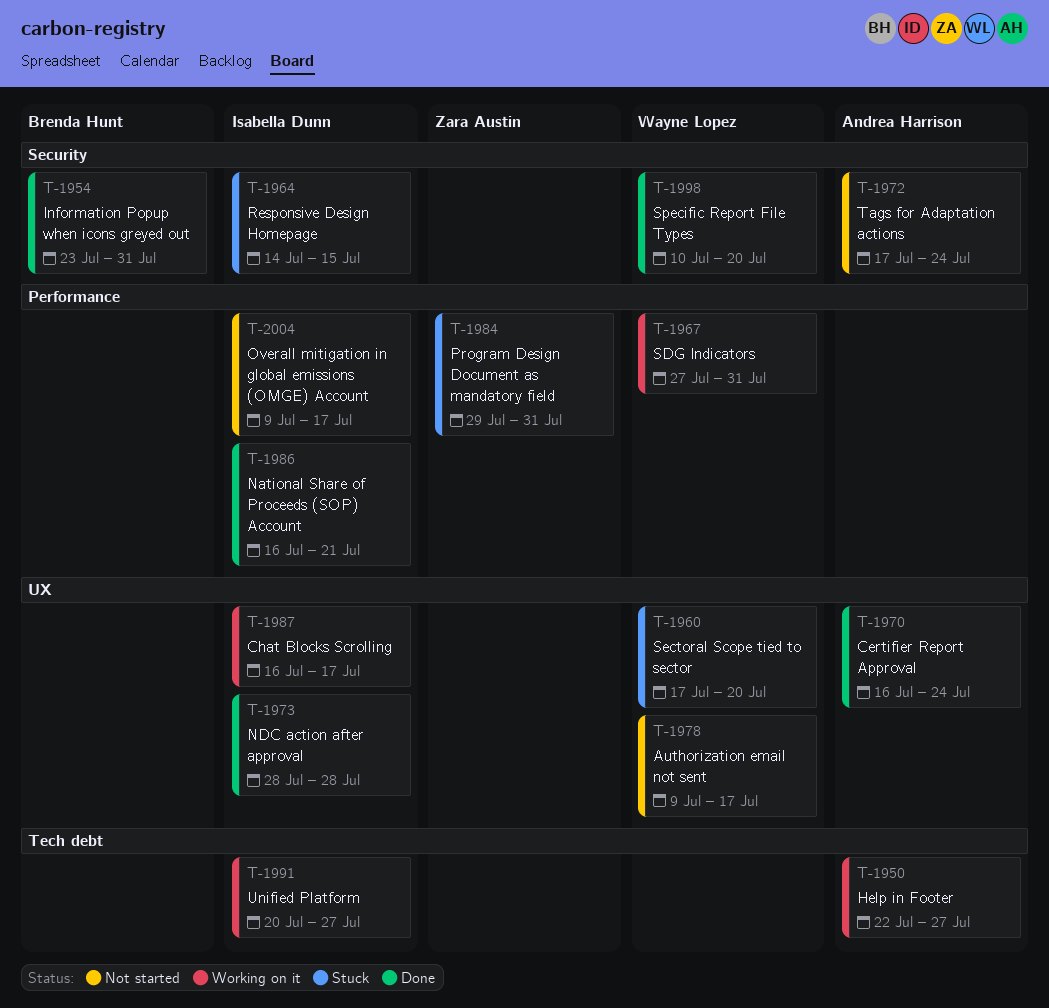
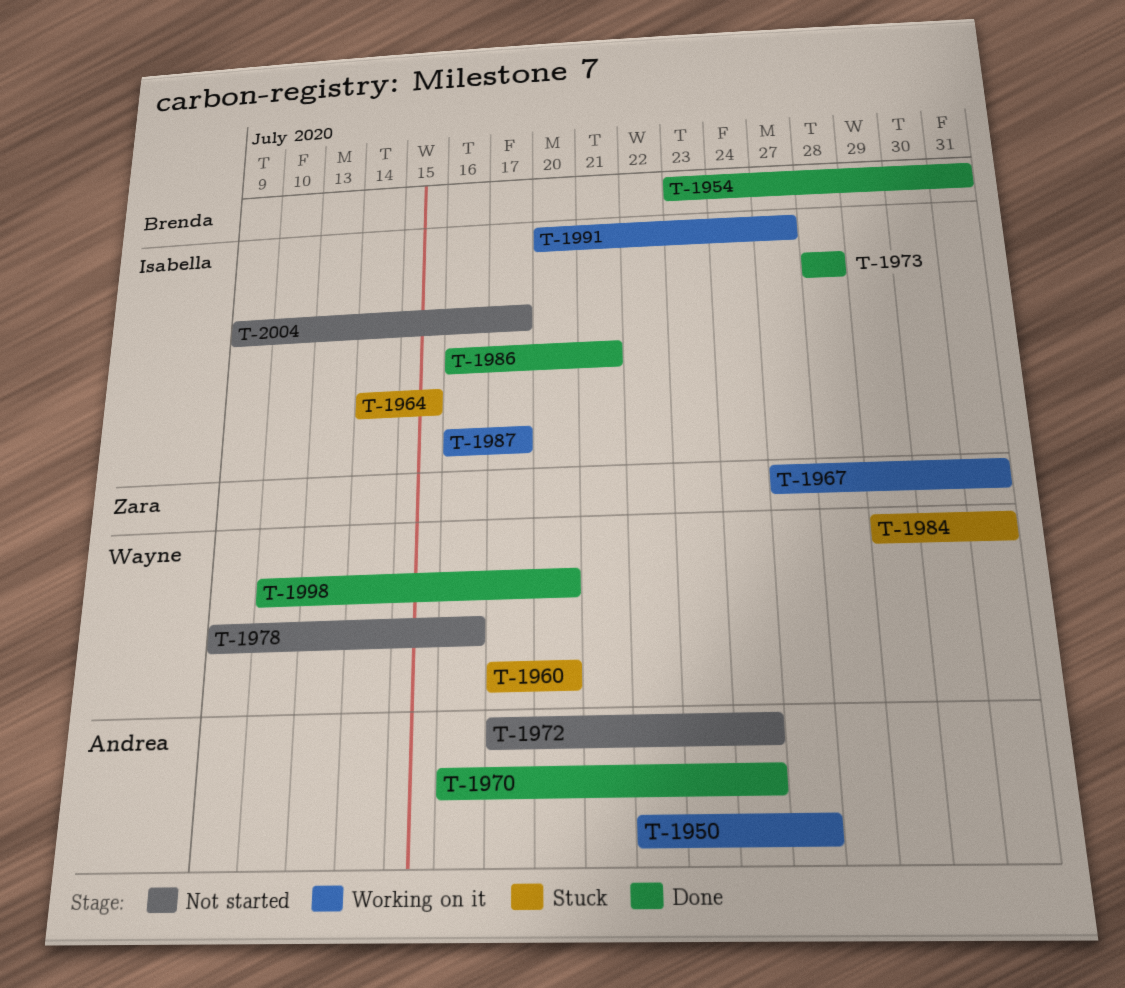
T-1967, owner: Wayne Lopez -> Zara Austin
T-1978, due: Jul 17 -> Jul 16
T-1984, owner: Zara Austin -> Wayne Lopez

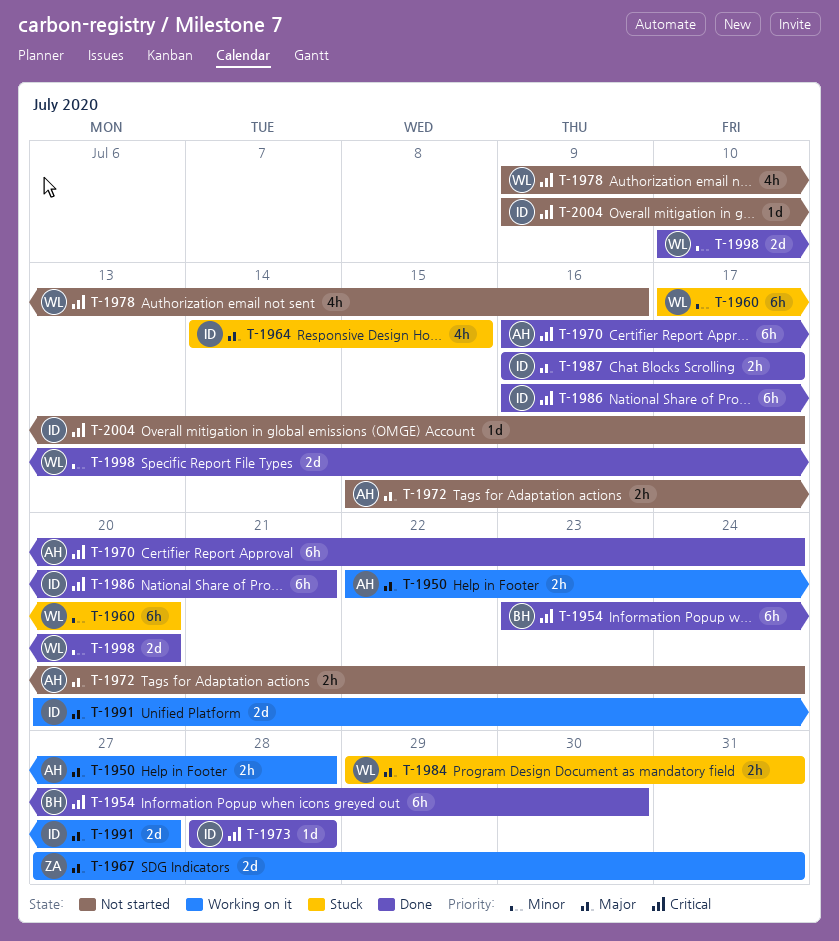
T-1950, due: Jul 27 -> Jul 28
T-1954, due: Jul 31 -> Jul 30
T-1972, start: Jul 17 -> Jul 15
T-1987, status: Working on it -> Done

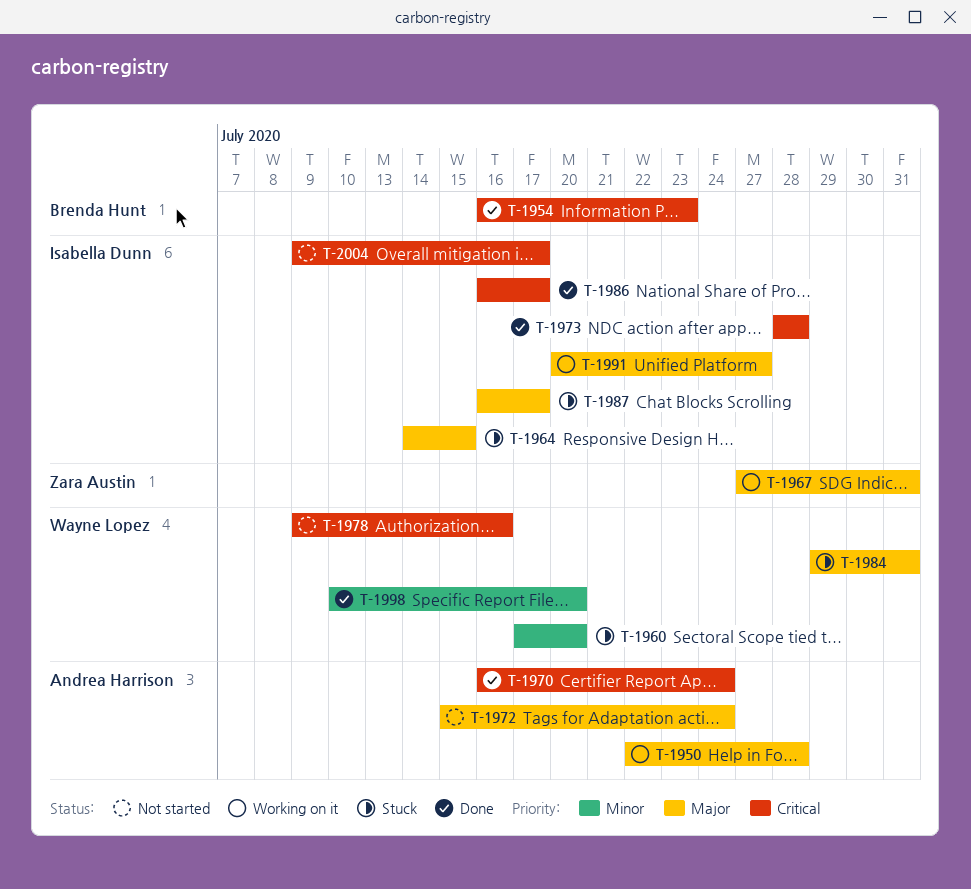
T-1954, start: Jul 23 -> Jul 16
T-1954, due: Jul 30 -> Jul 23
T-1986, due: Jul 21 -> Jul 17
T-1987, status: Done -> Stuck

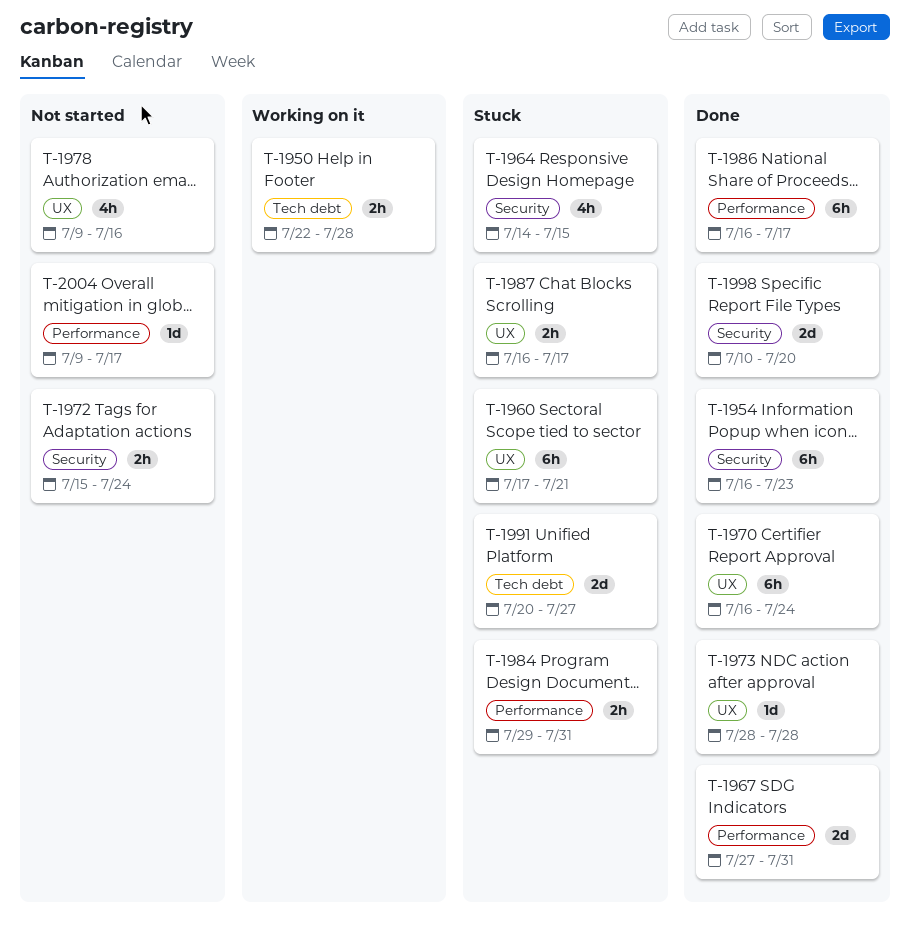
T-1960, due: Jul 20 -> Jul 21
T-1967, status: Working on it -> Done
T-1991, status: Working on it -> Stuck

